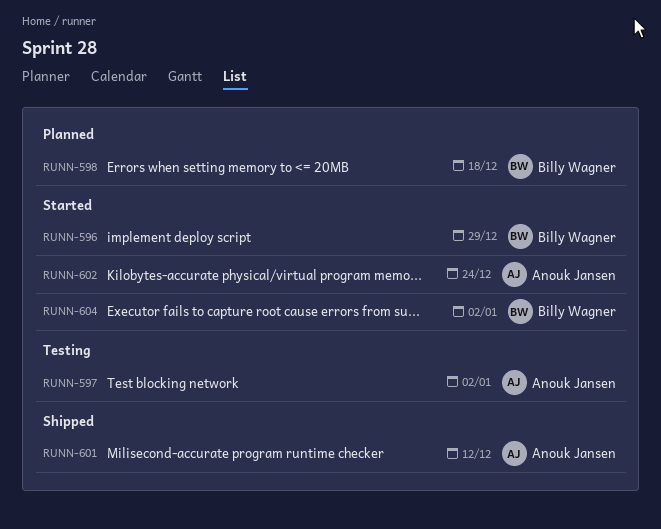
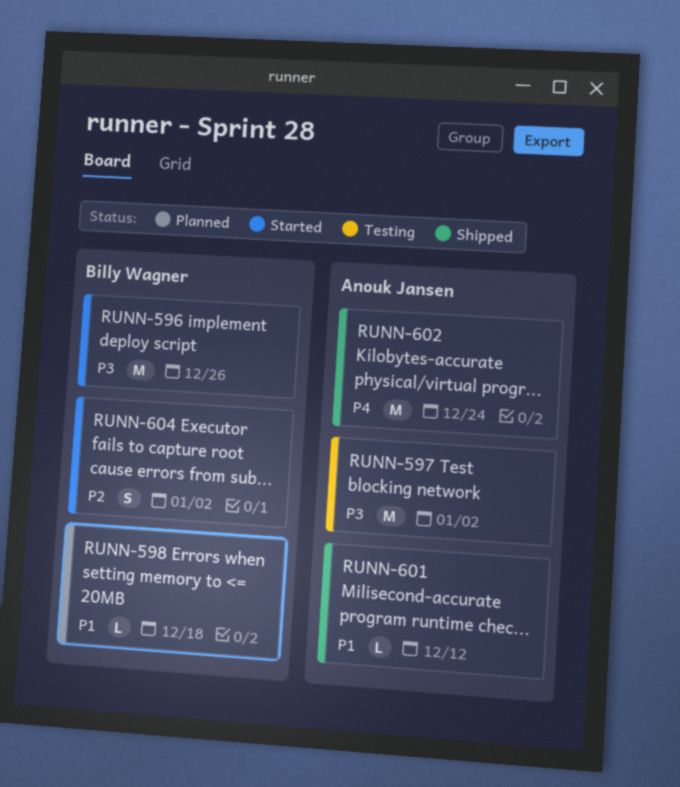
RUNN-596, due: Dec 29 -> Dec 26
RUNN-602, status: Started -> Shipped

